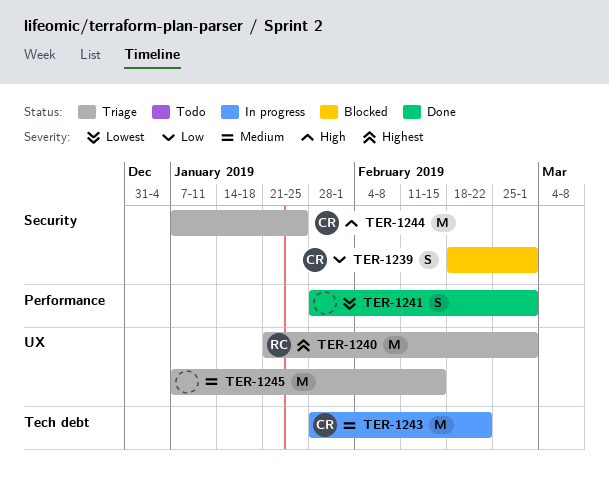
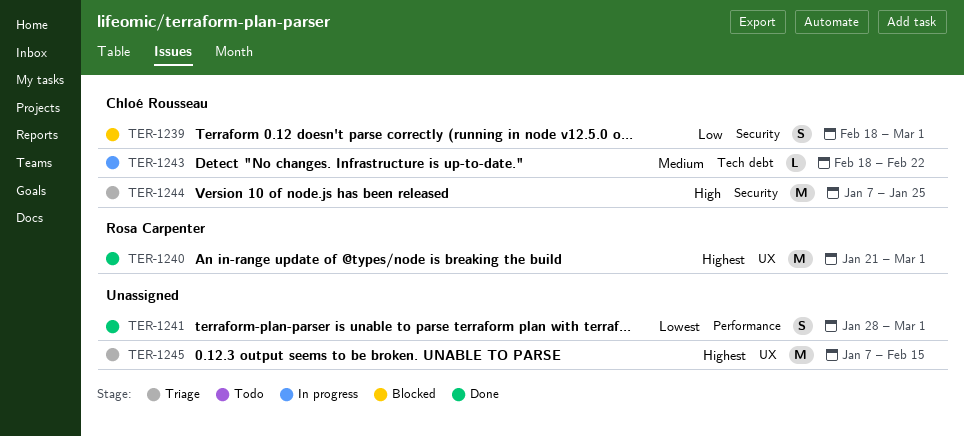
TER-1240, status: Triage -> Done
TER-1243, estimate: M -> L
TER-1243, start: Jan 28 -> Feb 18
TER-1245, priority: Medium -> Highest

